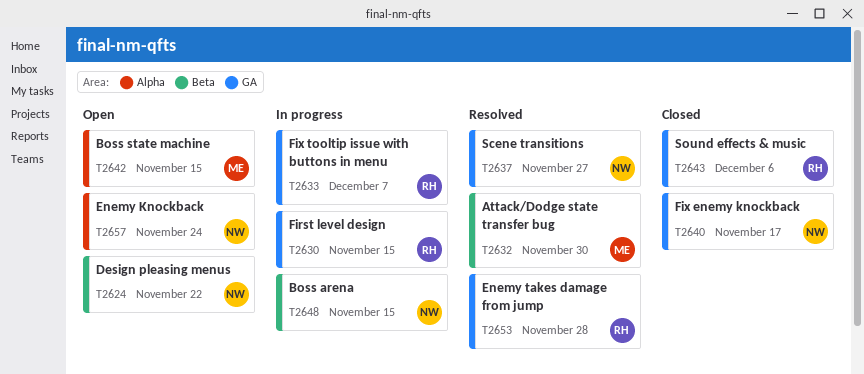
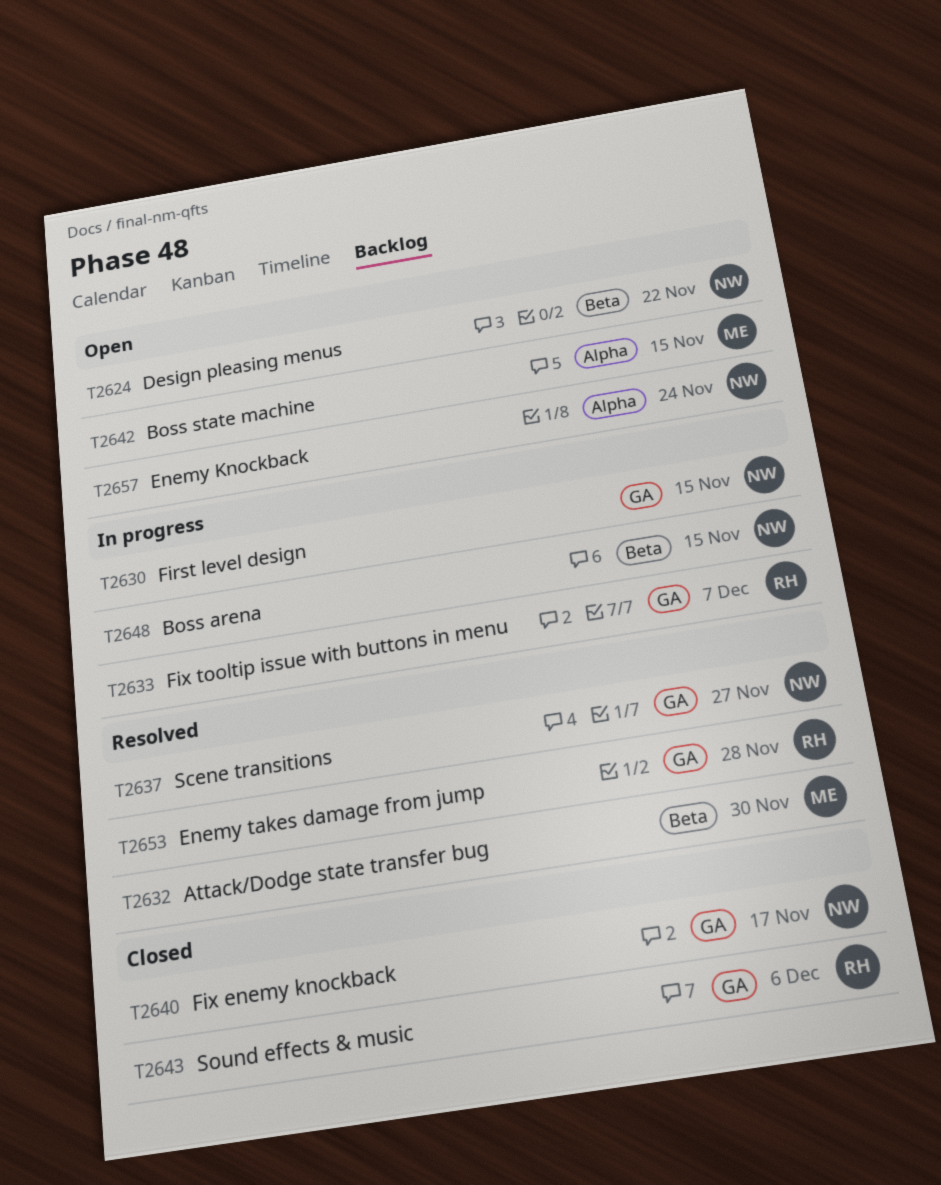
T2630, owner: RH -> NW

